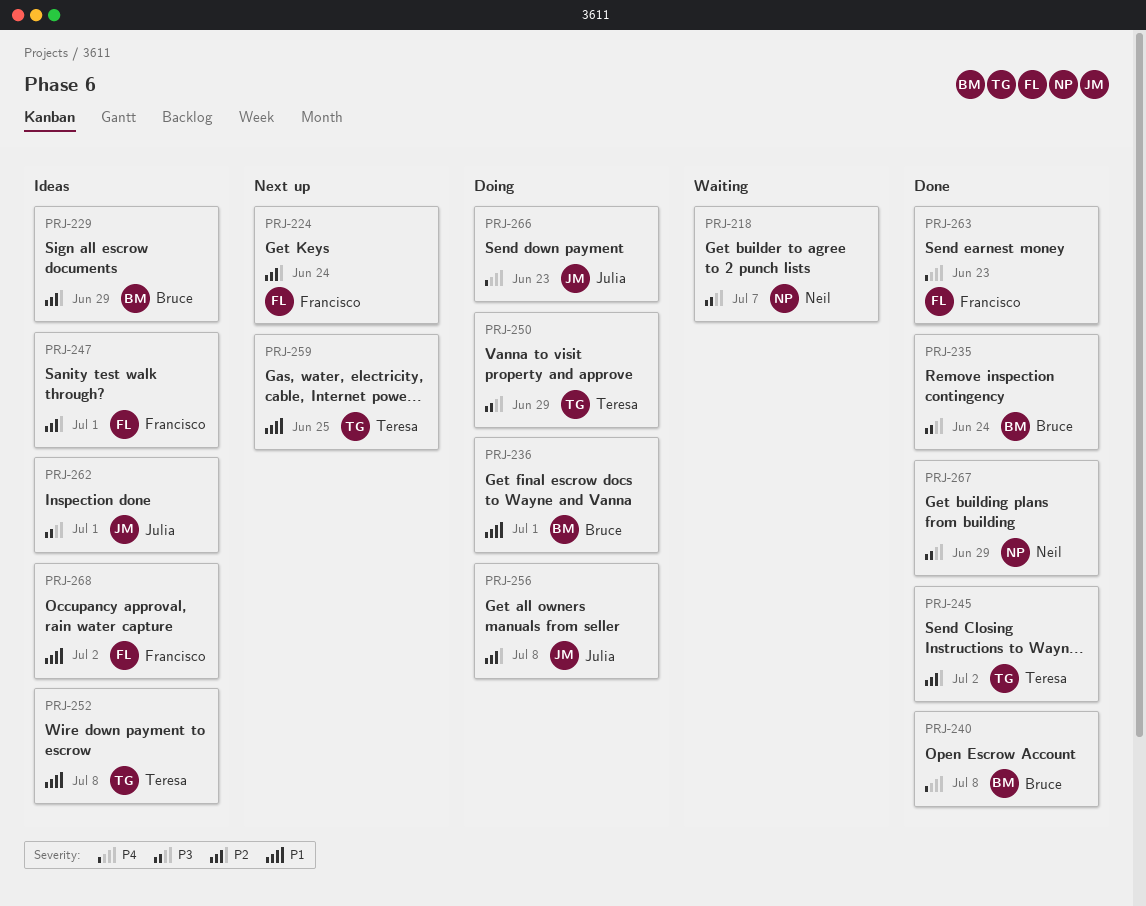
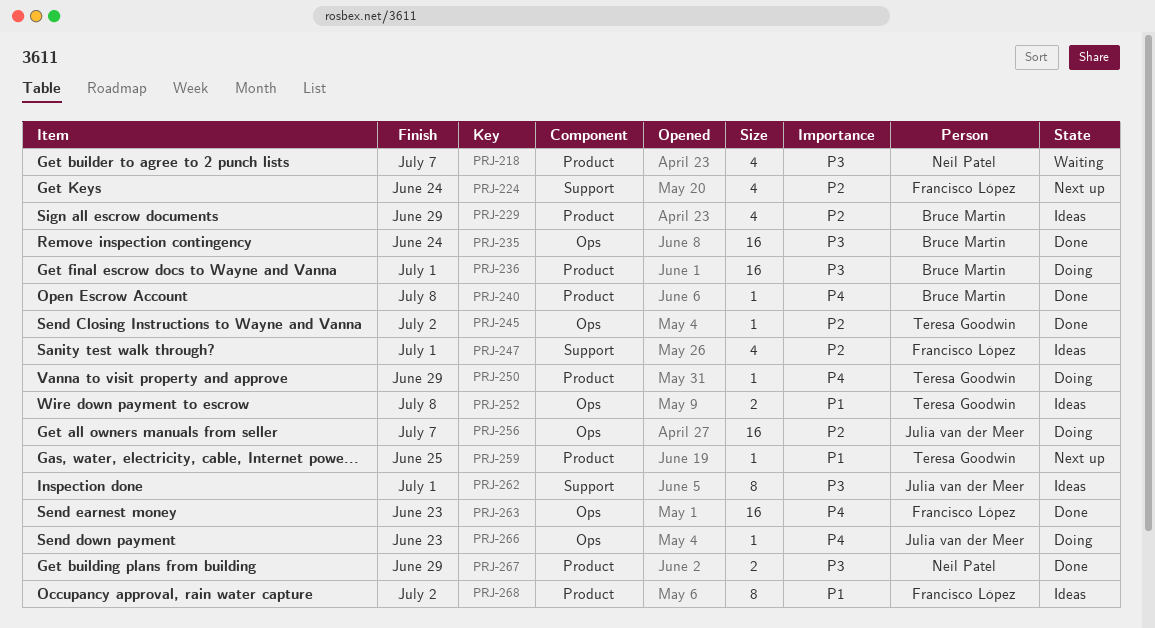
PRJ-236, priority: P1 -> P3
PRJ-250, priority: P3 -> P4
PRJ-256, due: Jul 8 -> Jul 7

